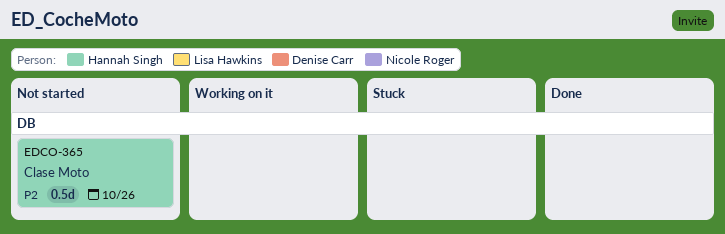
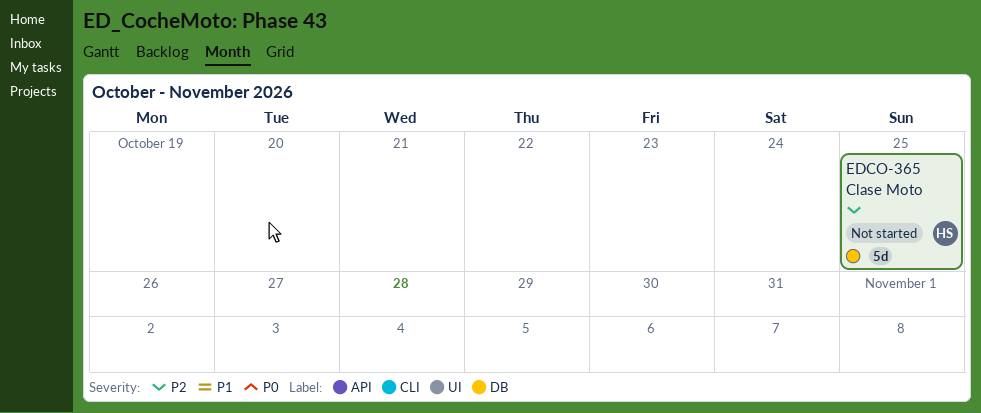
EDCO-365, estimate: 0.5d -> 5d
EDCO-365, due: Oct 26 -> Oct 25

